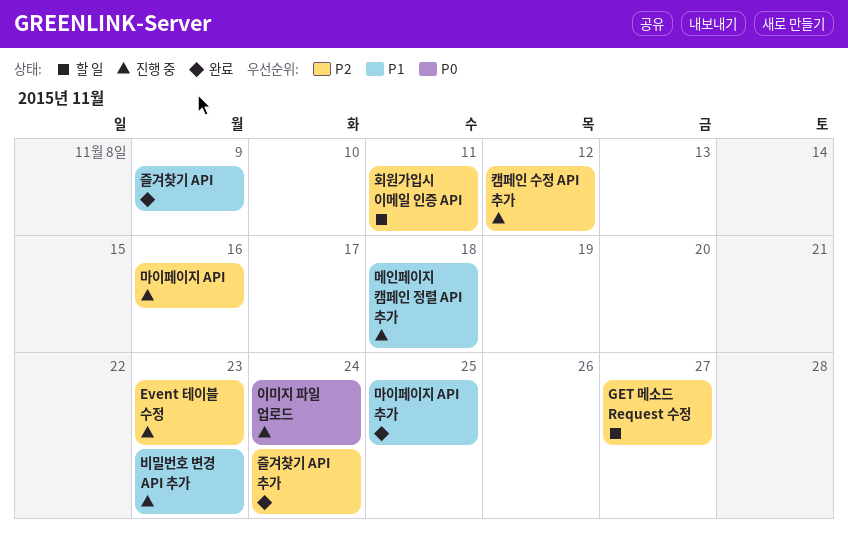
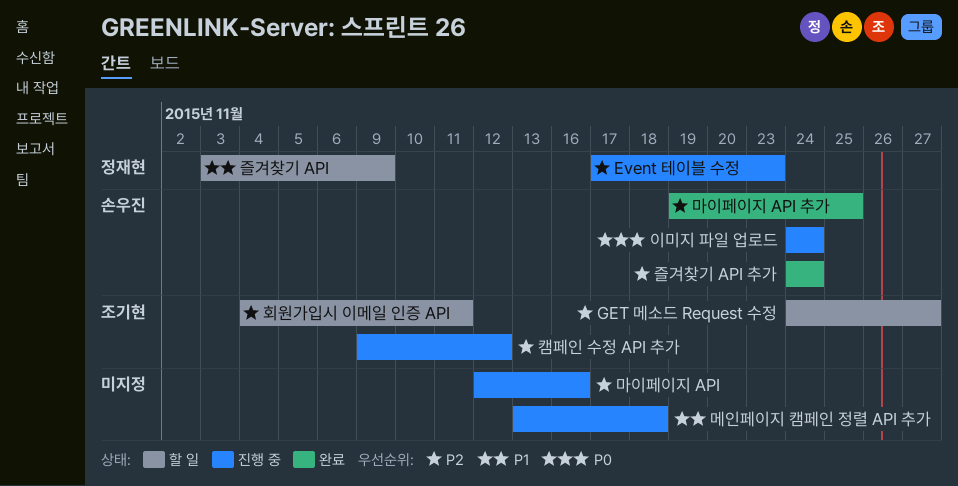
마이페이지 API 추가, priority: P1 -> P2
비밀번호 변경 API 추가: present -> none
즐겨찾기 API, status: 완료 -> 할 일

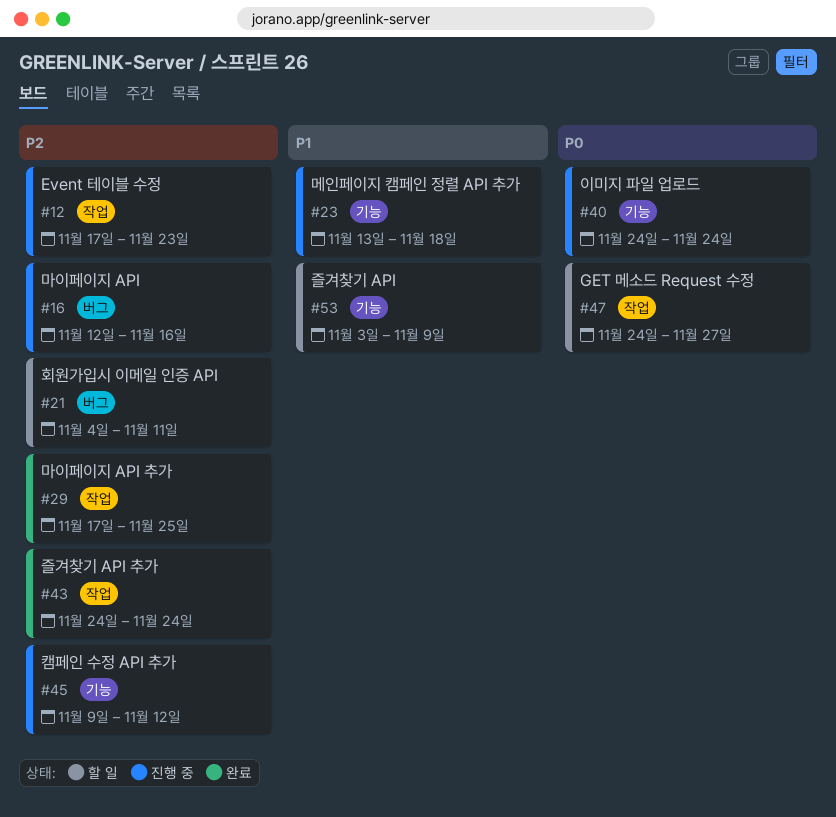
GET 메소드 Request 수정, priority: P2 -> P0
마이페이지 API 추가, start: Nov 19 -> Nov 17

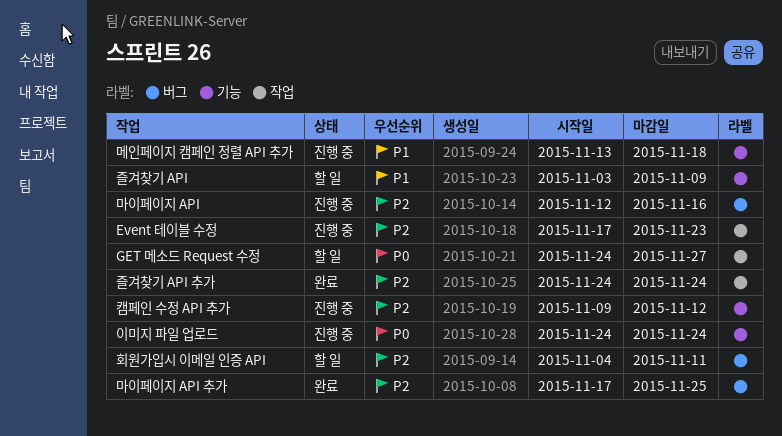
마이페이지 API 추가, label: 작업 -> 버그

